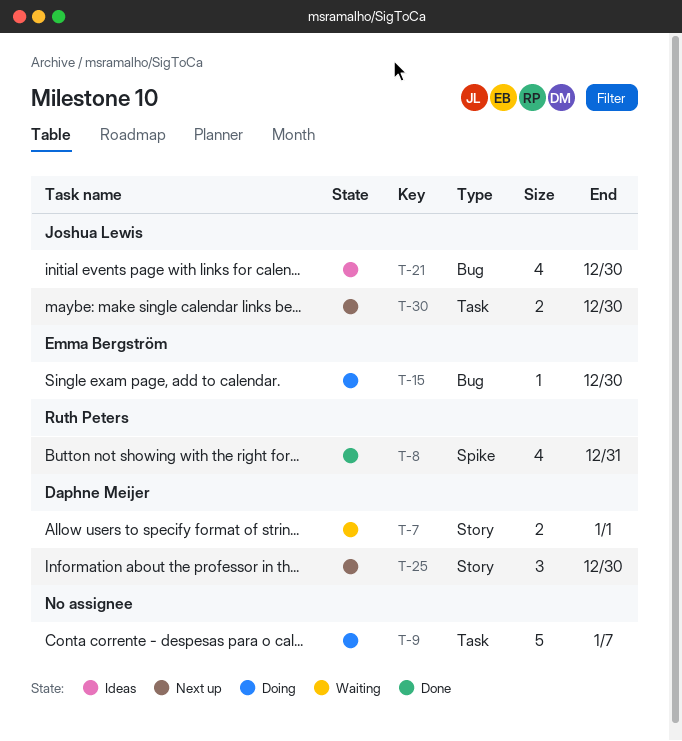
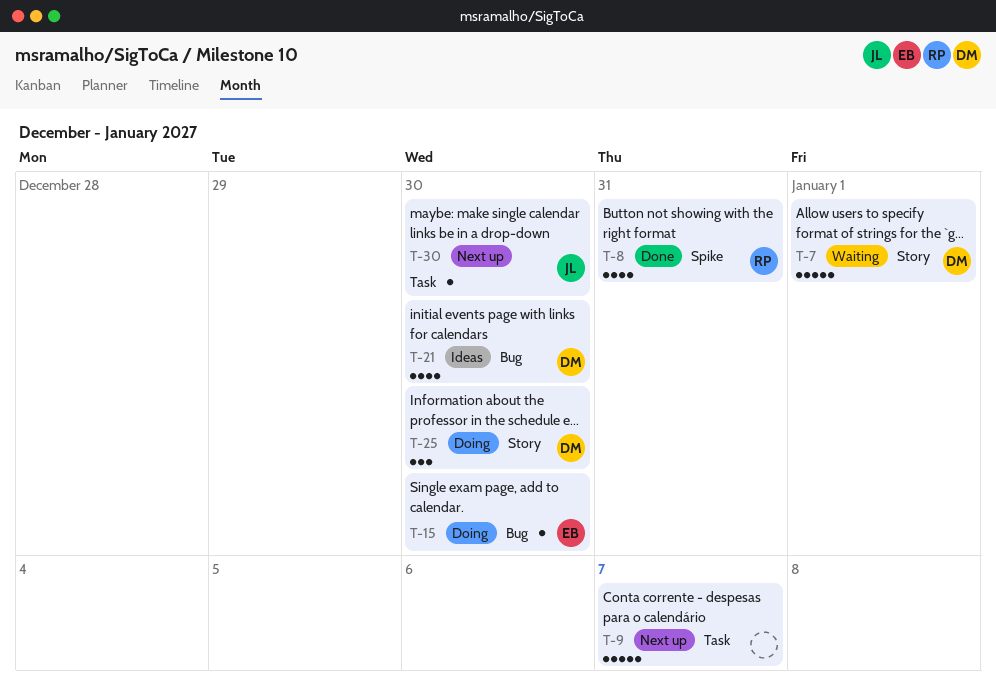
T-7, estimate: 2 -> 5
T-9, status: Doing -> Next up
T-21, owner: Joshua Lewis -> Daphne Meijer
T-25, status: Next up -> Doing
T-30, estimate: 2 -> 1

